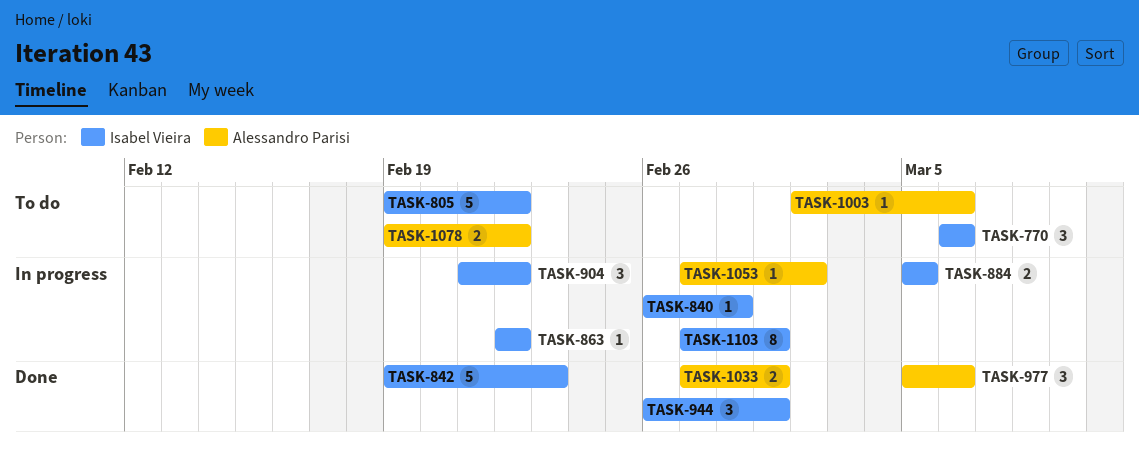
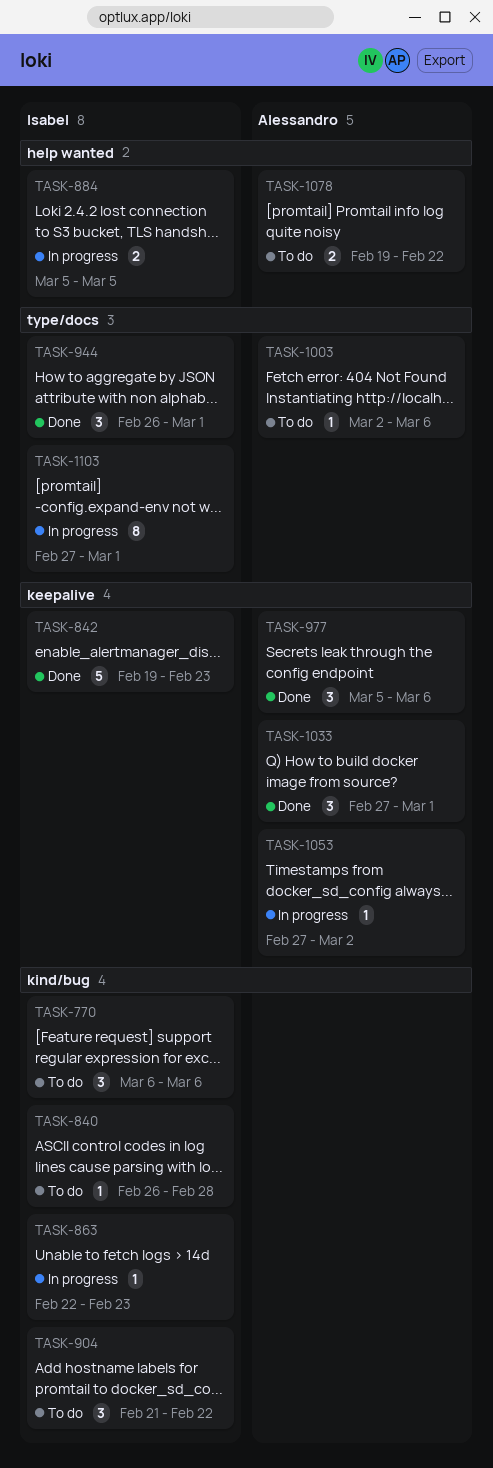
TASK-805: present -> none
TASK-840, status: In progress -> To do
TASK-863, due: Feb 22 -> Feb 23
TASK-904, status: In progress -> To do
TASK-1033, estimate: 2 -> 3

